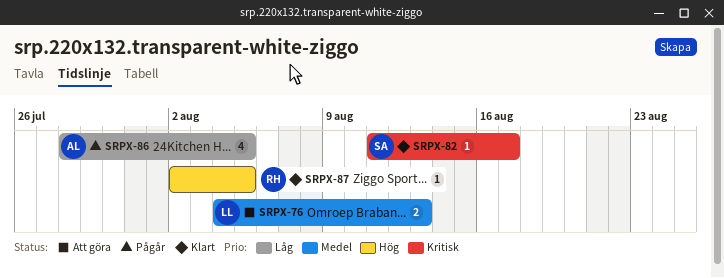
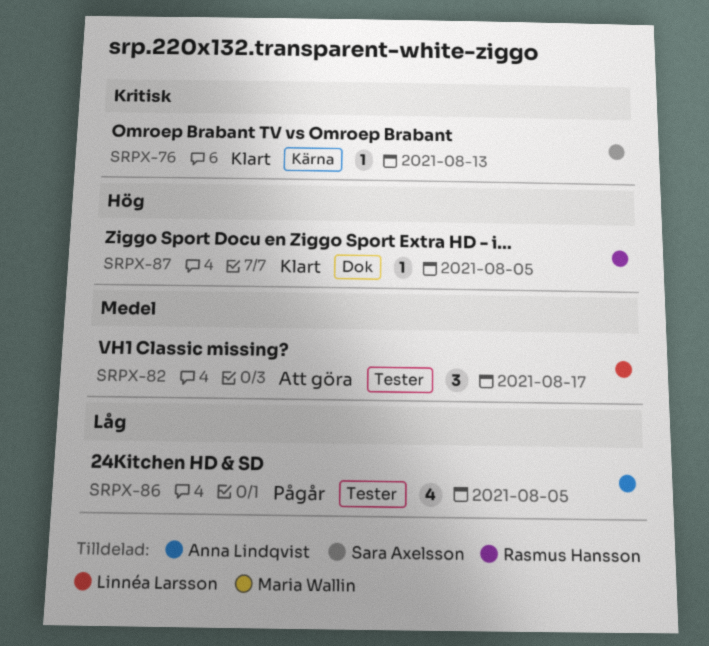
SRPX-76, status: Att göra -> Klart
SRPX-76, owner: Linnéa Larsson -> Sara Axelsson
SRPX-76, priority: Medel -> Kritisk
SRPX-76, estimate: 2 -> 1
SRPX-82, status: Klart -> Att göra
SRPX-82, owner: Sara Axelsson -> Linnéa Larsson
SRPX-82, priority: Kritisk -> Medel
SRPX-82, estimate: 1 -> 3

